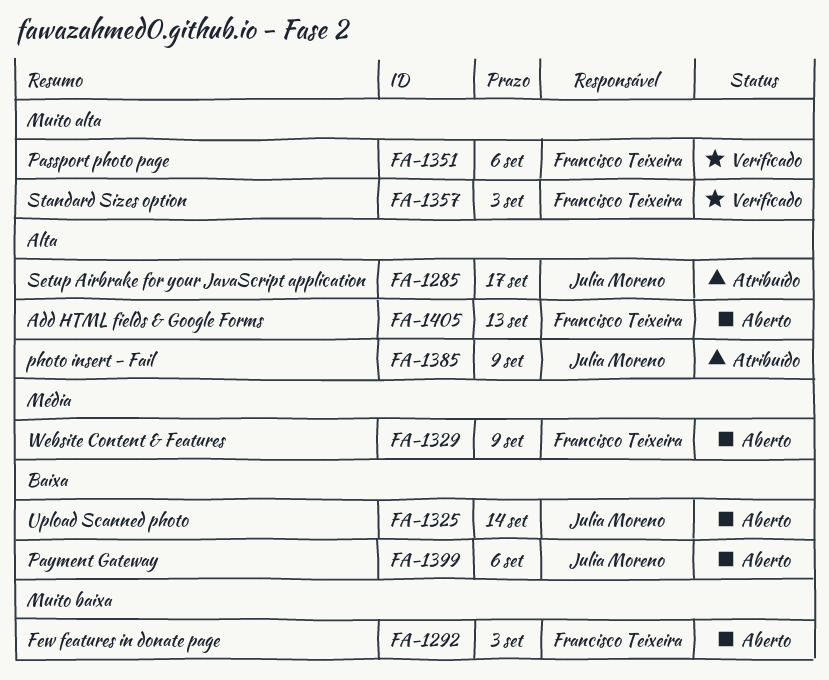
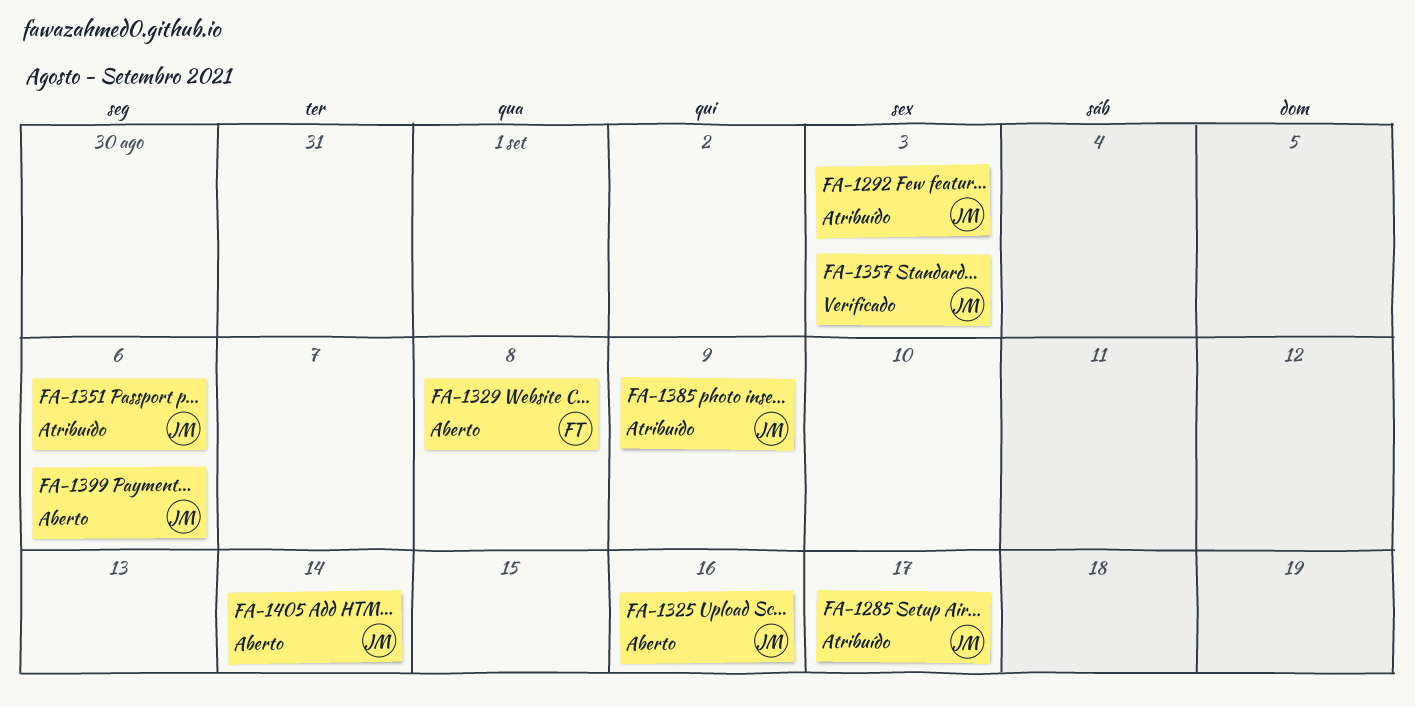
FA-1292, status: Aberto -> Atribuído
FA-1292, owner: Francisco Teixeira -> Julia Moreno
FA-1325, due: Sep 14 -> Sep 16
FA-1329, due: Sep 9 -> Sep 8
FA-1351, status: Verificado -> Atribuído
FA-1351, owner: Francisco Teixeira -> Julia Moreno
FA-1357, owner: Francisco Teixeira -> Julia Moreno
FA-1405, owner: Francisco Teixeira -> Julia Moreno
FA-1405, due: Sep 13 -> Sep 14

